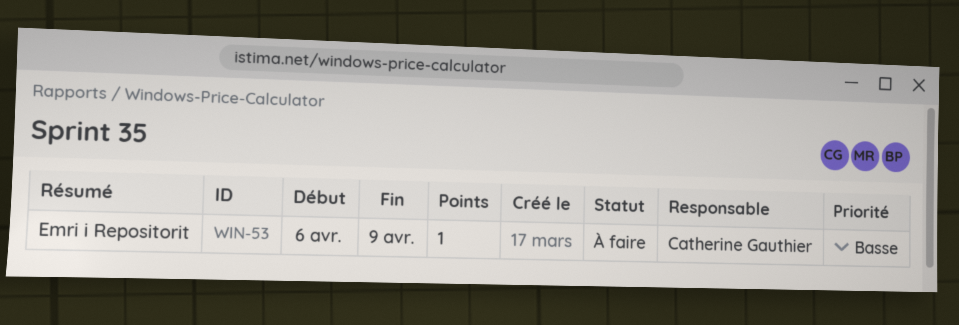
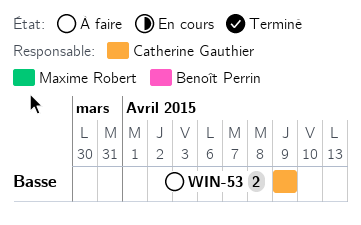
WIN-53, estimate: 1 -> 2
WIN-53, start: Apr 6 -> Apr 9

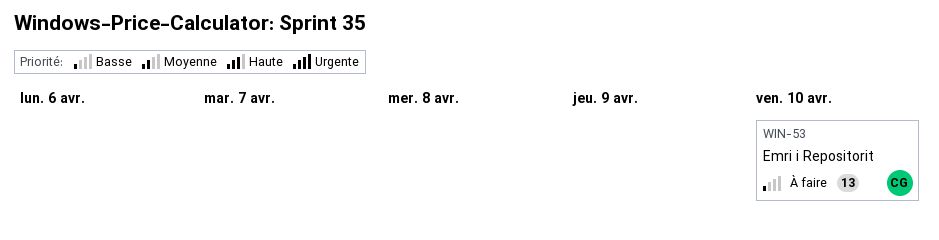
WIN-53, estimate: 2 -> 13
WIN-53, due: Apr 9 -> Apr 10

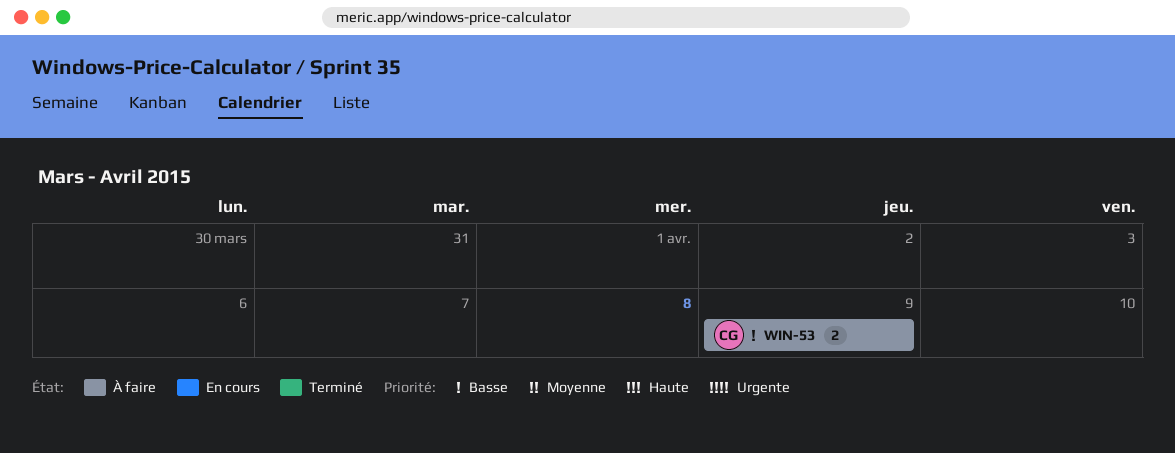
WIN-53, estimate: 13 -> 2
WIN-53, due: Apr 10 -> Apr 9

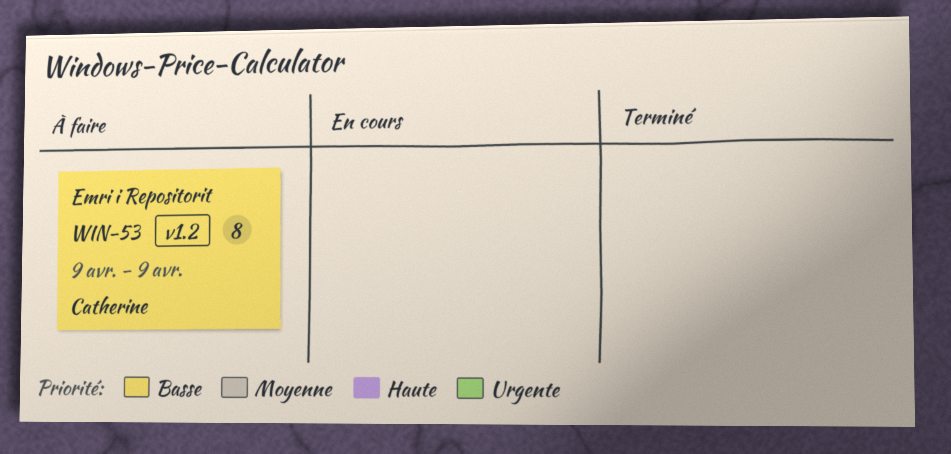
WIN-53, estimate: 2 -> 8

